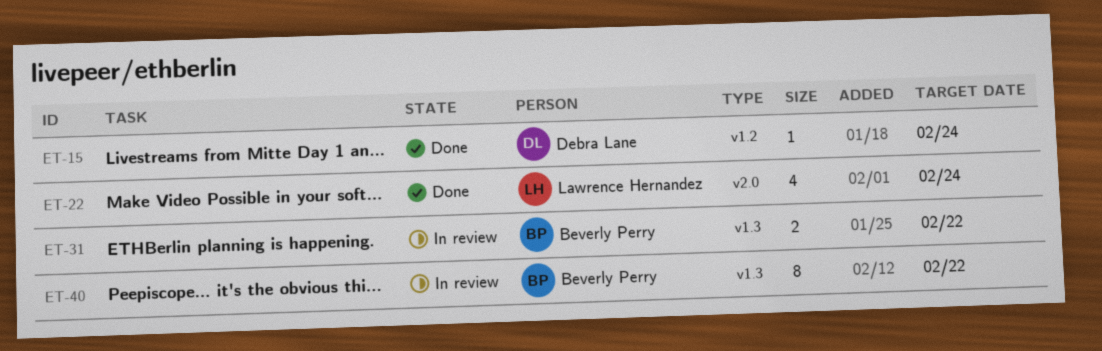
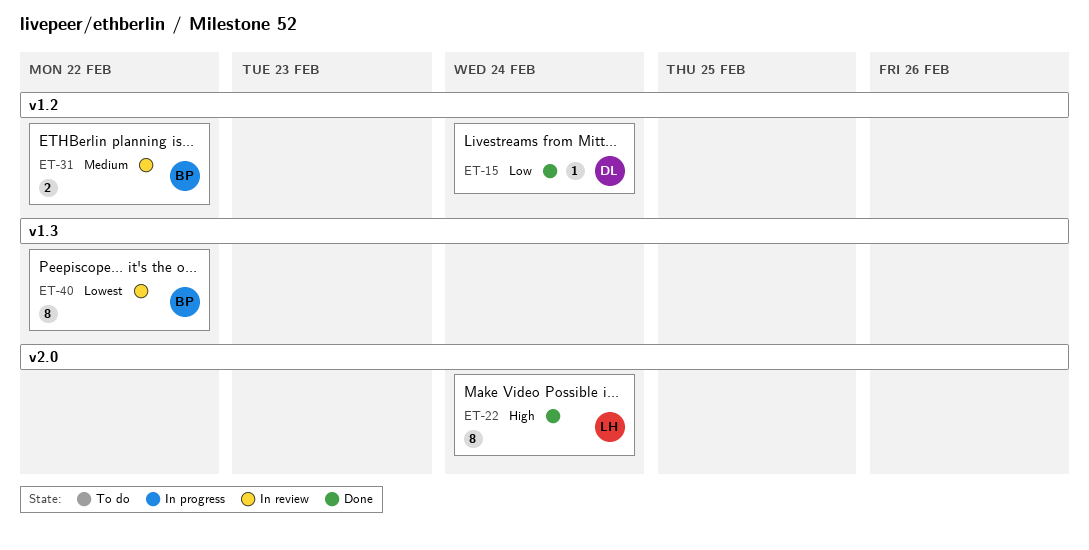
ET-22, estimate: 4 -> 8
ET-31, label: v1.3 -> v1.2

